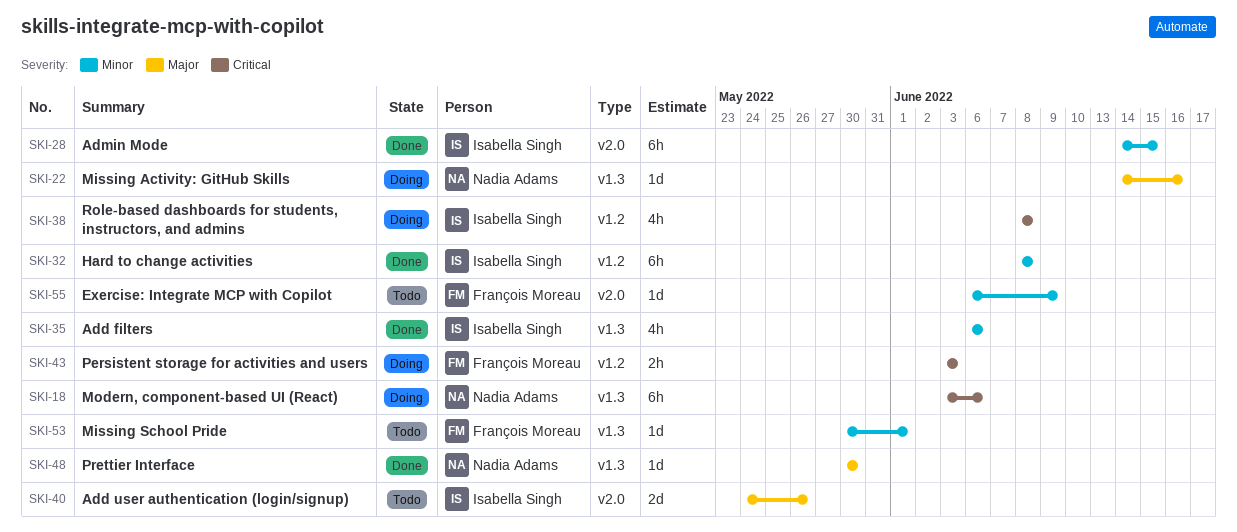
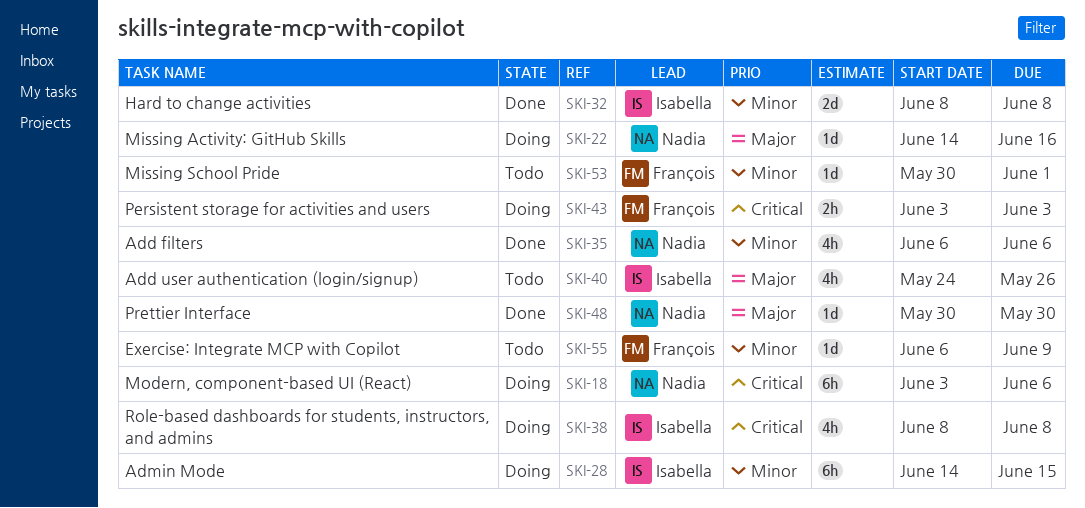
SKI-28, status: Done -> Doing
SKI-32, estimate: 6h -> 2d
SKI-35, owner: Isabella Singh -> Nadia Adams
SKI-40, estimate: 2d -> 4h

